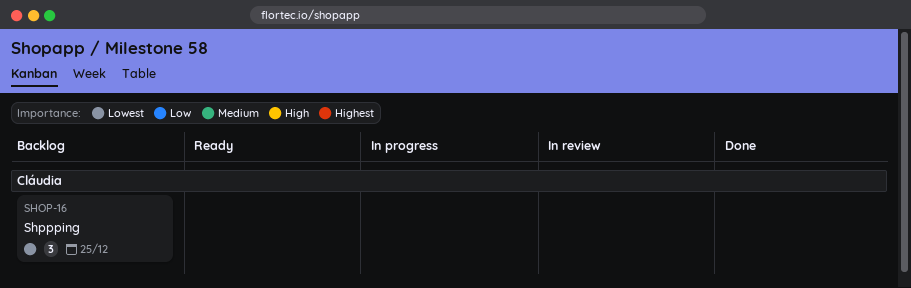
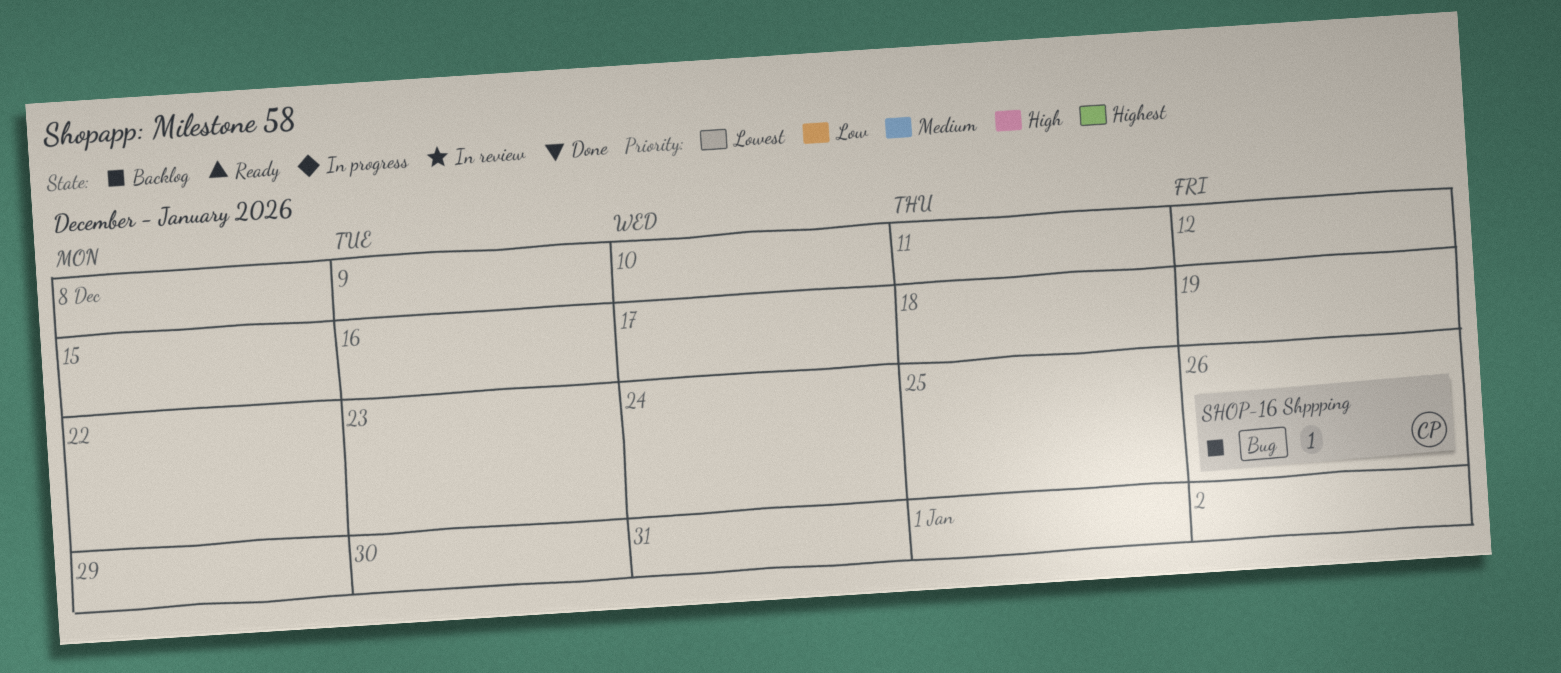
SHOP-16, estimate: 3 -> 1
SHOP-16, due: Dec 25 -> Dec 26

